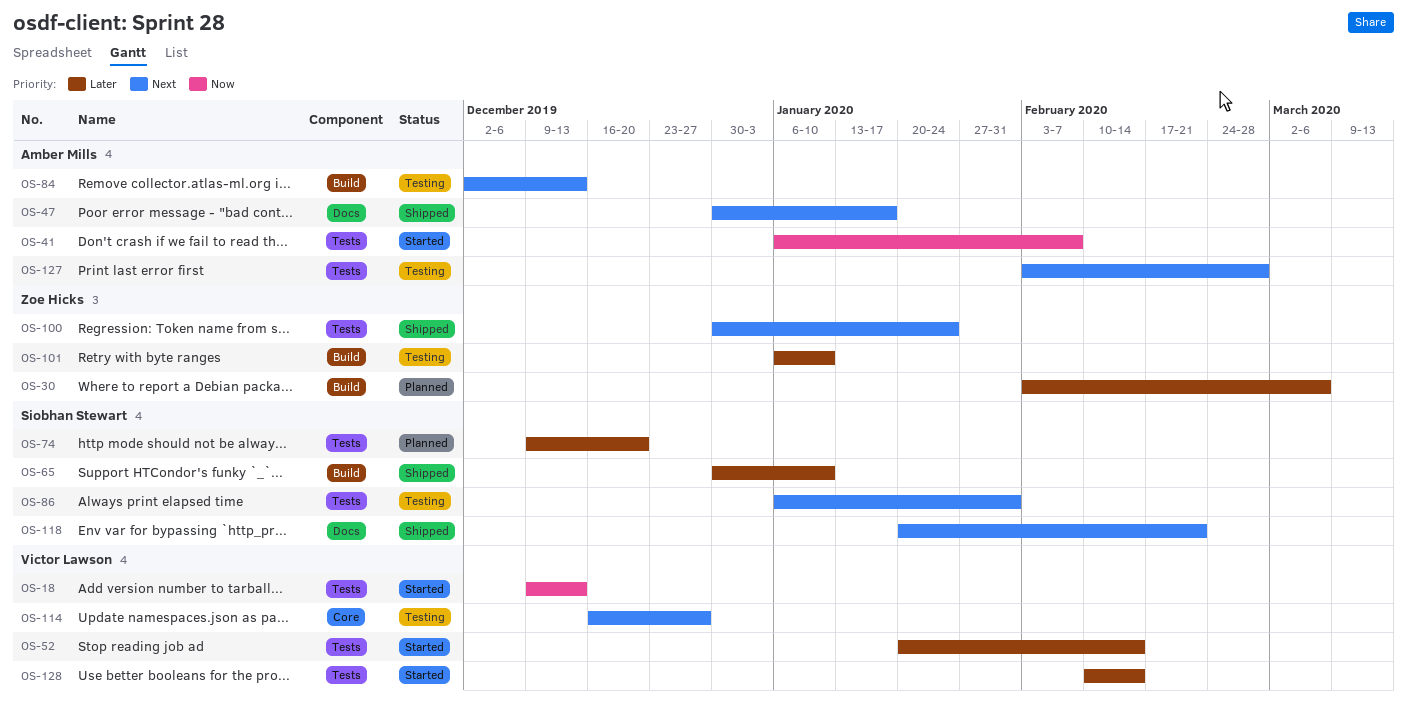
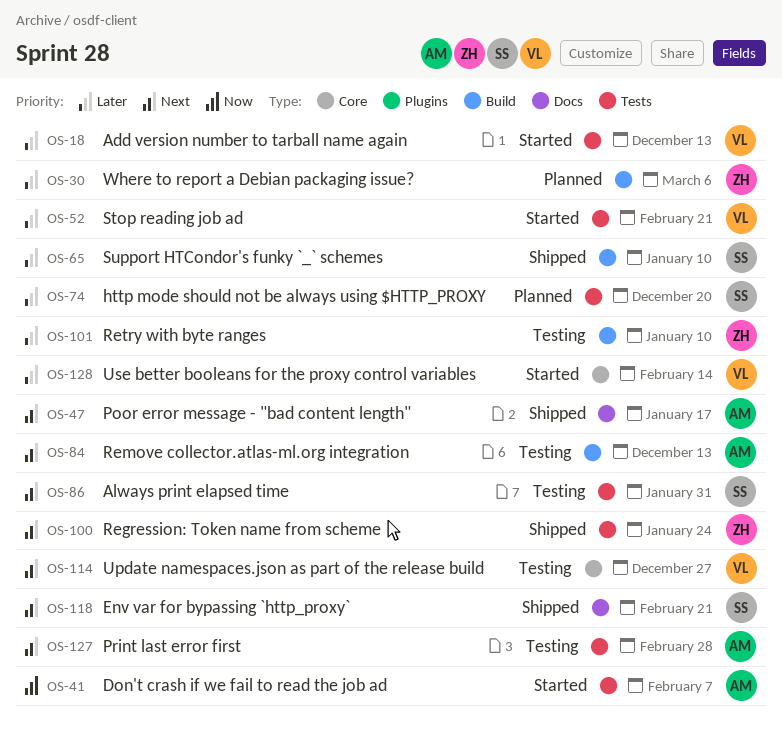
OS-18, priority: Now -> Later
OS-52, due: Feb 14 -> Feb 21
OS-128, label: Tests -> Core

